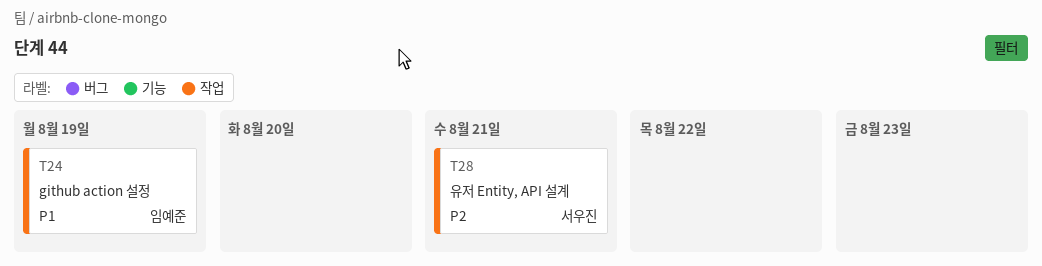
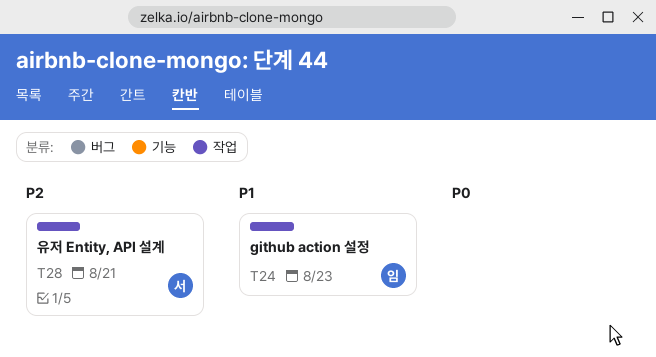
T24, due: Aug 19 -> Aug 23

